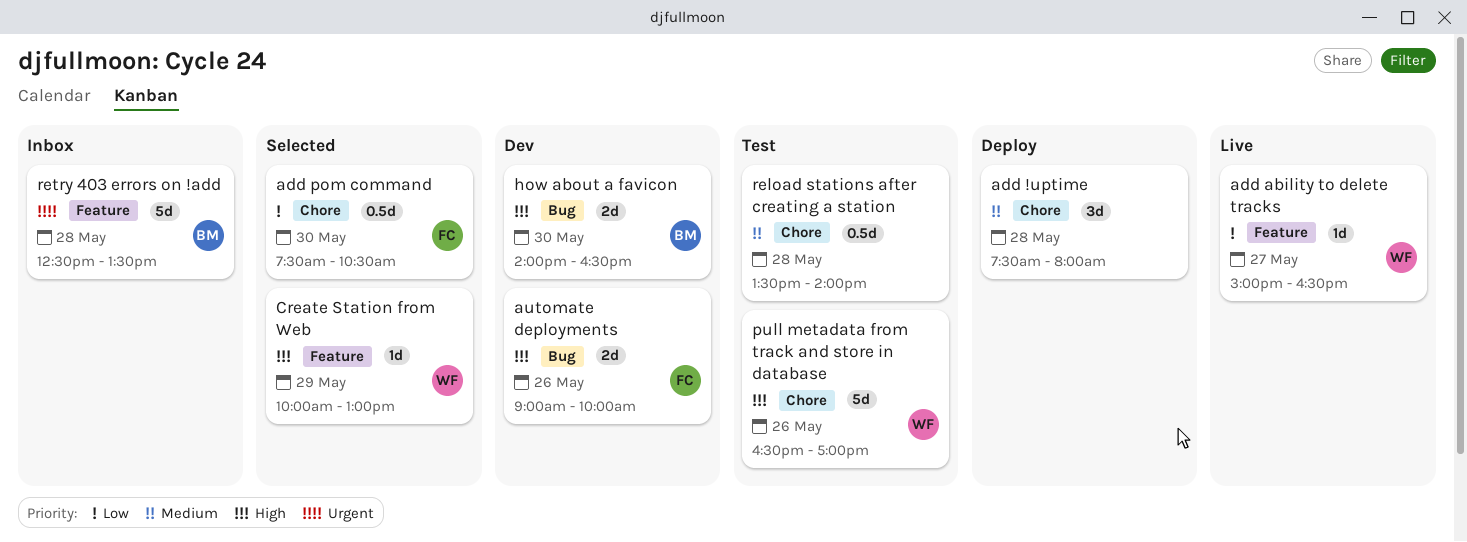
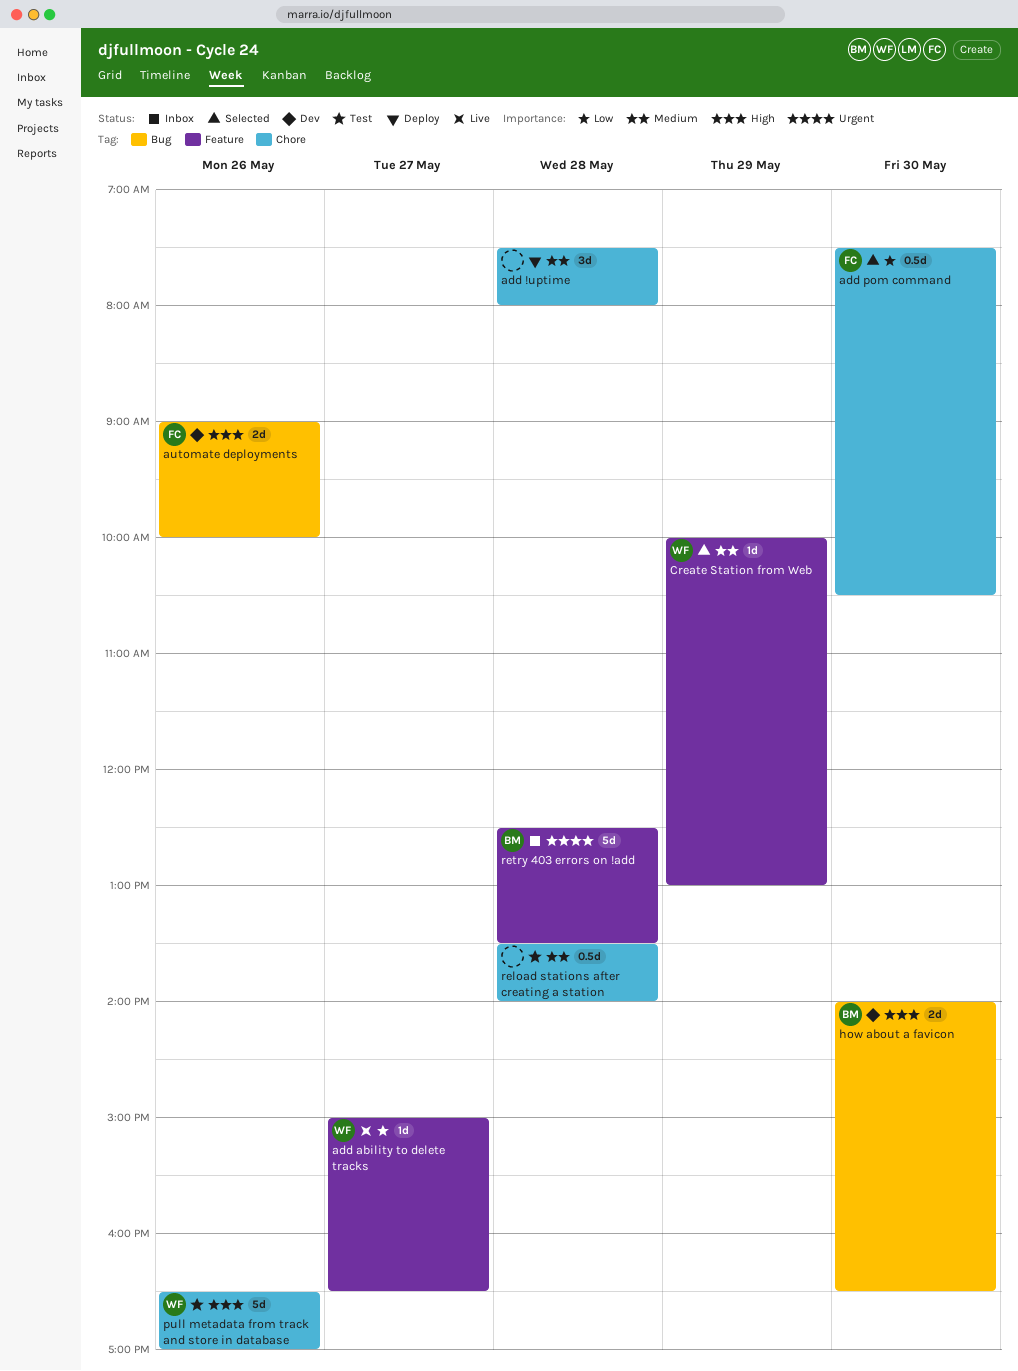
Create Station from Web, priority: High -> Medium

